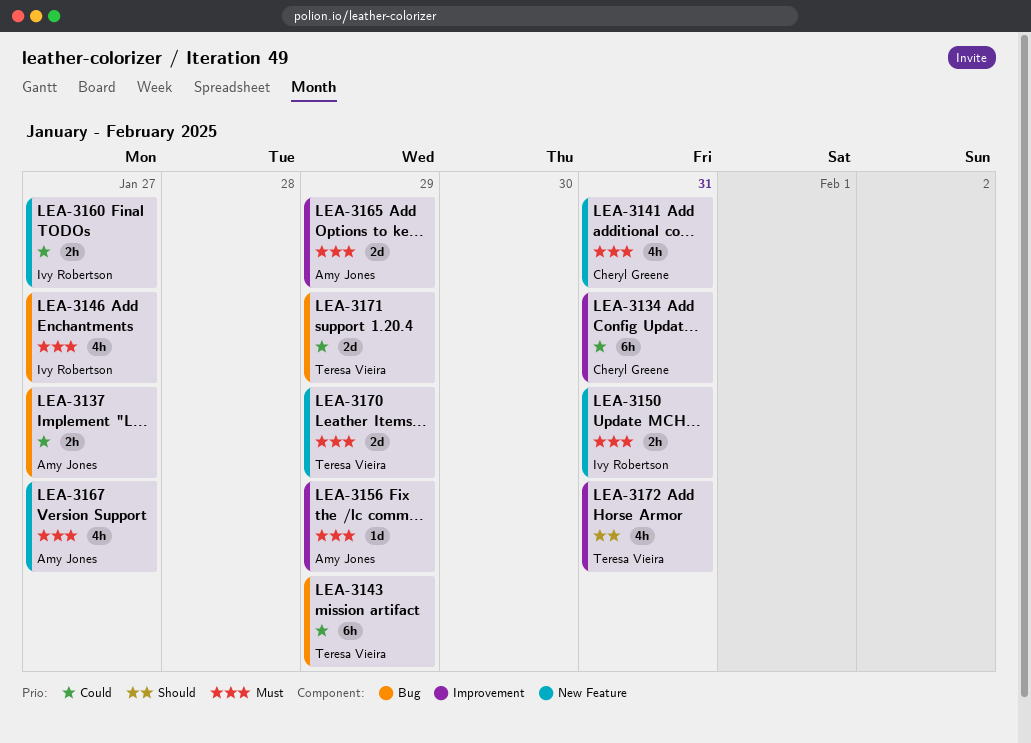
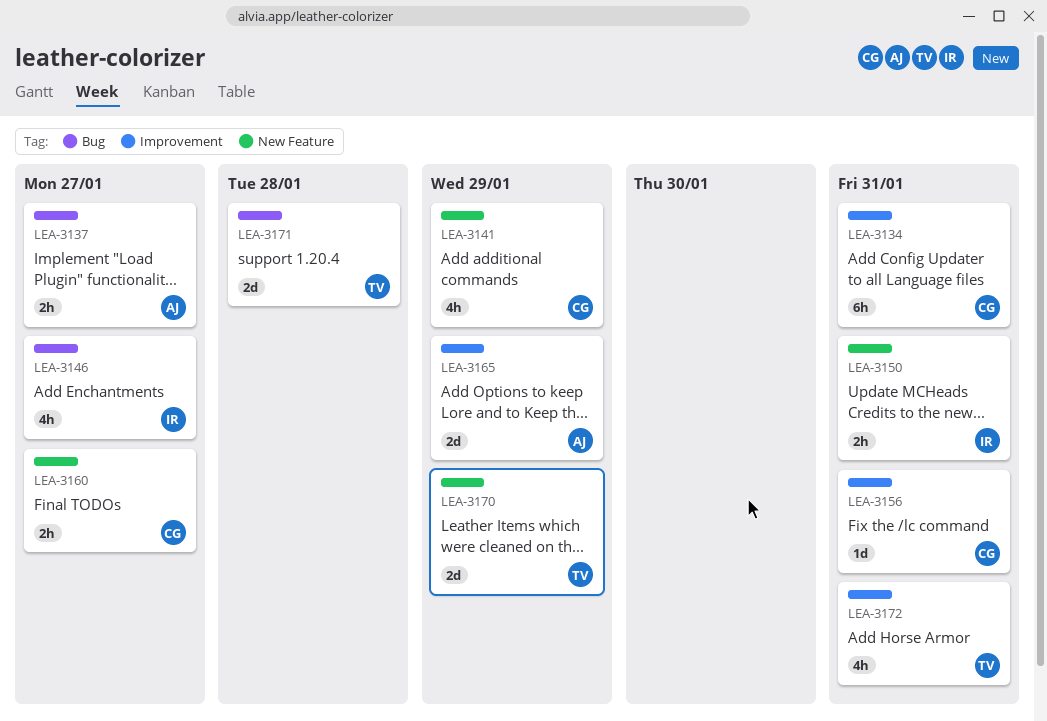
LEA-3141, due: Jan 31 -> Jan 29
LEA-3143: present -> none
LEA-3156, owner: Amy Jones -> Cheryl Greene
LEA-3156, due: Jan 29 -> Jan 31
LEA-3160, owner: Ivy Robertson -> Cheryl Greene
LEA-3167: present -> none
LEA-3171, due: Jan 29 -> Jan 28

